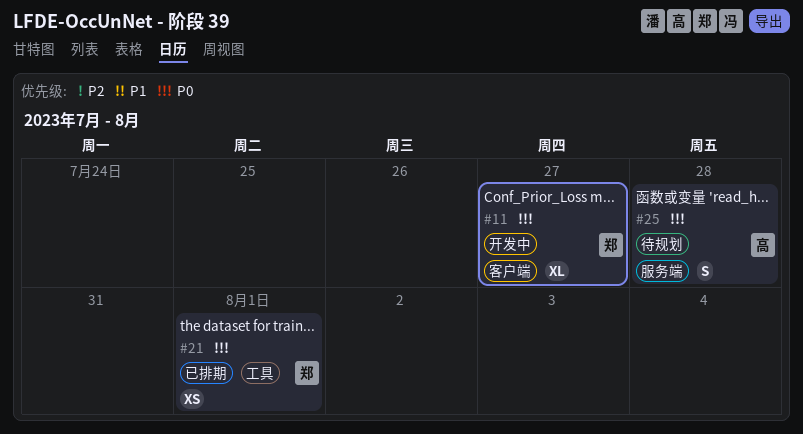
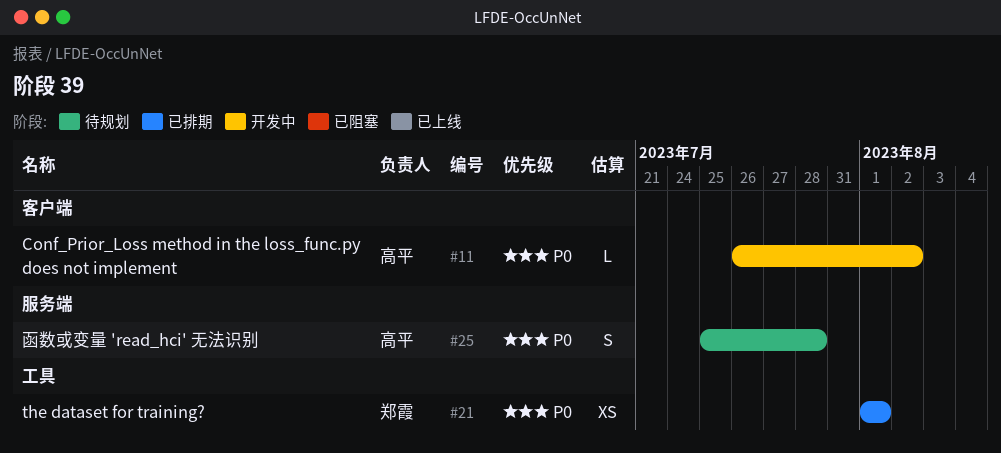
#11, owner: 郑霞 -> 高平
#11, estimate: XL -> L
#11, due: Jul 27 -> Aug 2

